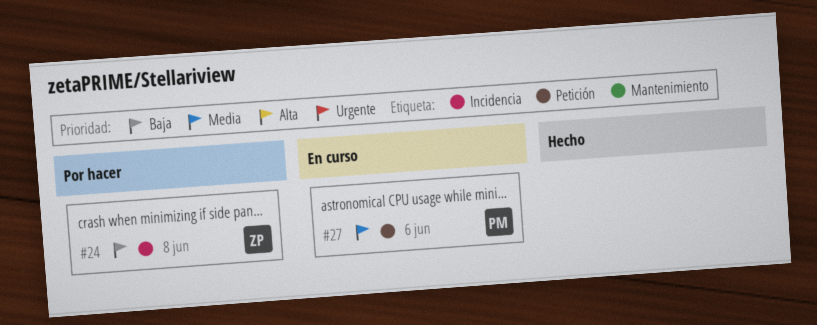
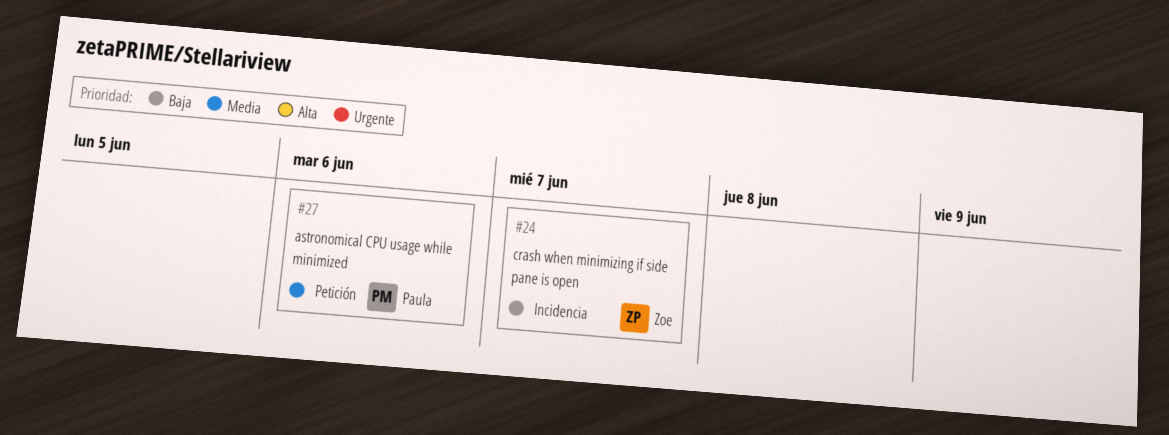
#24, due: Jun 8 -> Jun 7

